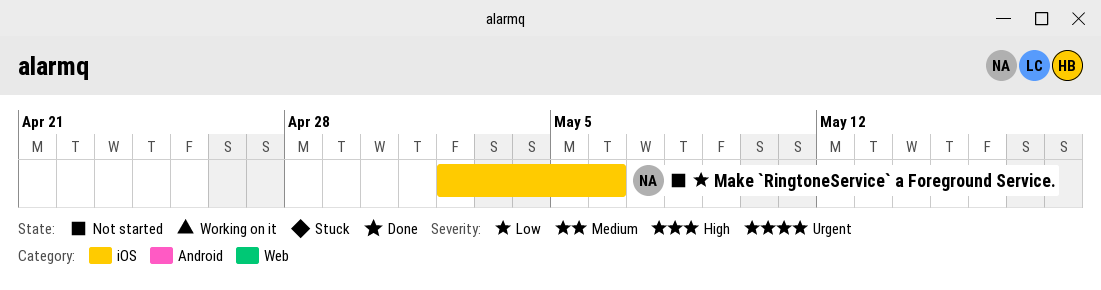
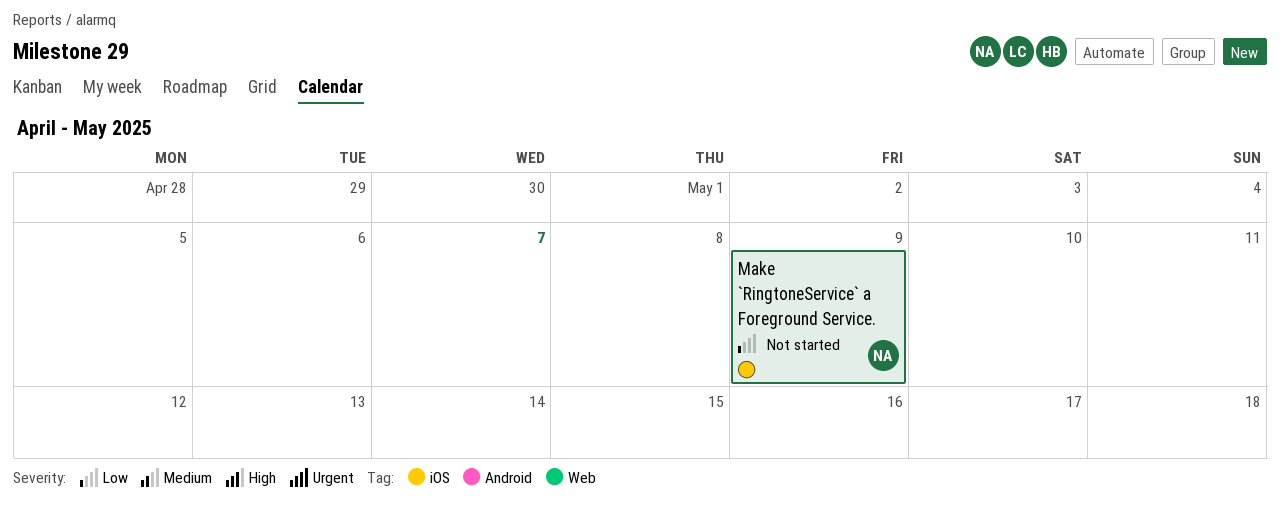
Make `RingtoneService` a Foreground Service., due: May 6 -> May 9

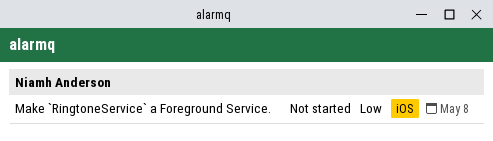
Make `RingtoneService` a Foreground Service., due: May 9 -> May 8

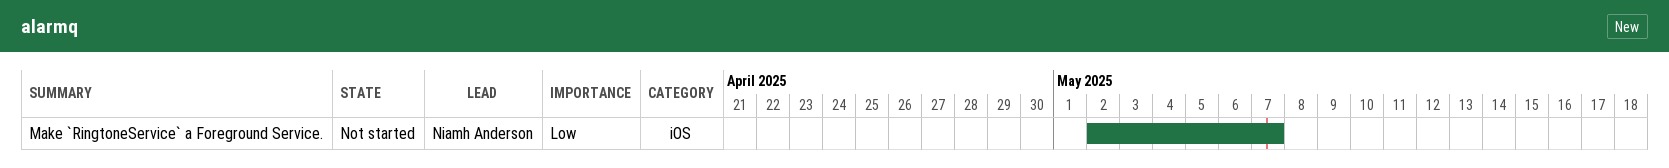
Make `RingtoneService` a Foreground Service., due: May 8 -> May 7

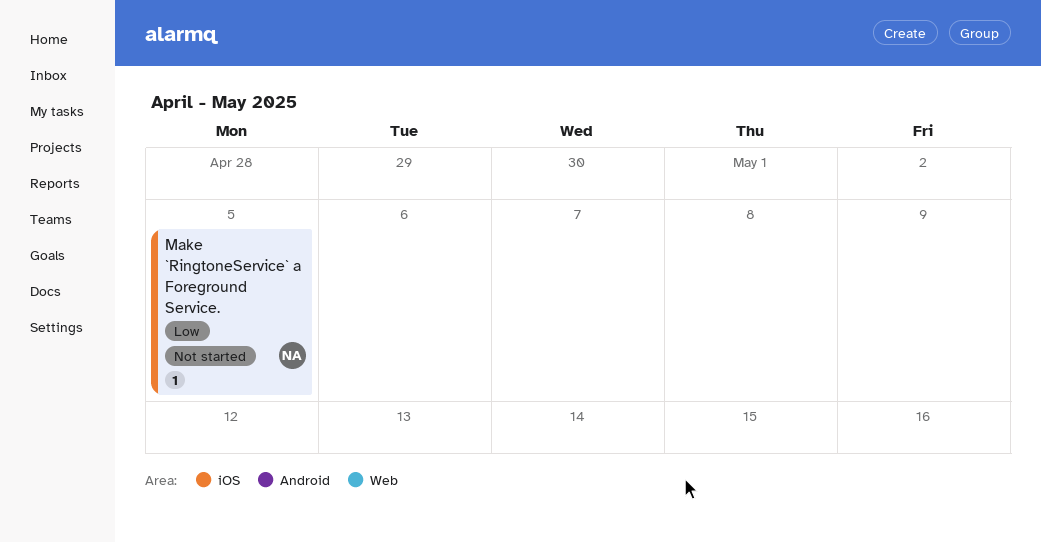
Make `RingtoneService` a Foreground Service., due: May 7 -> May 5

